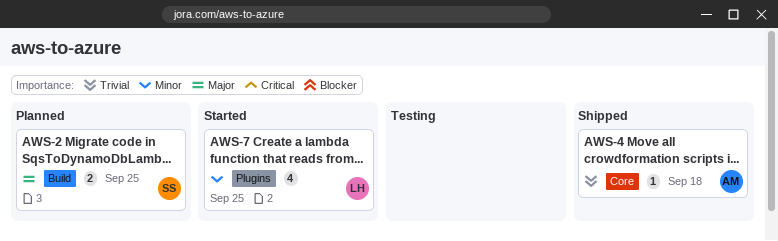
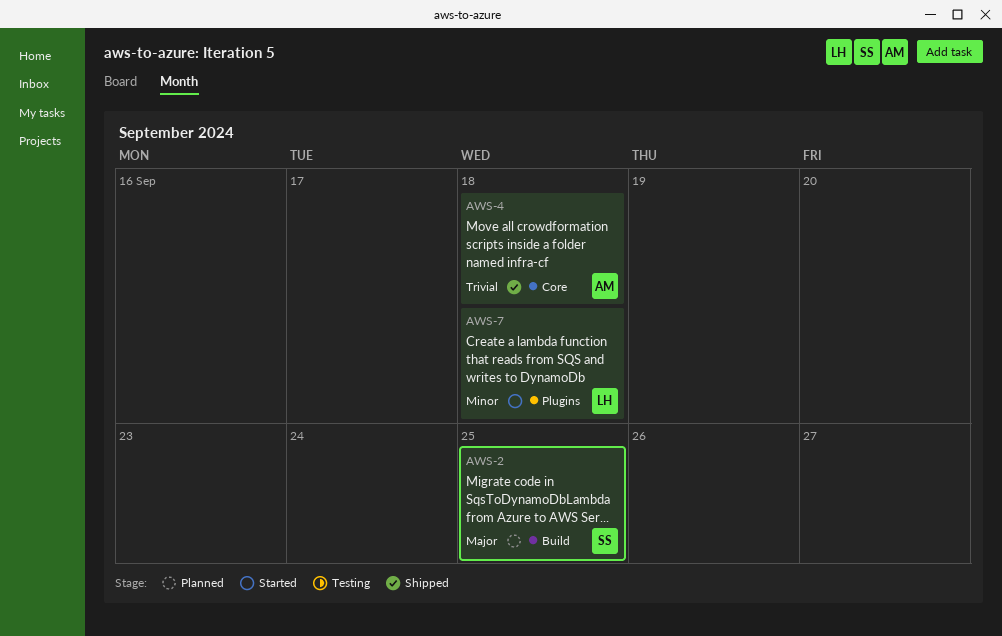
AWS-7, due: Sep 25 -> Sep 18

